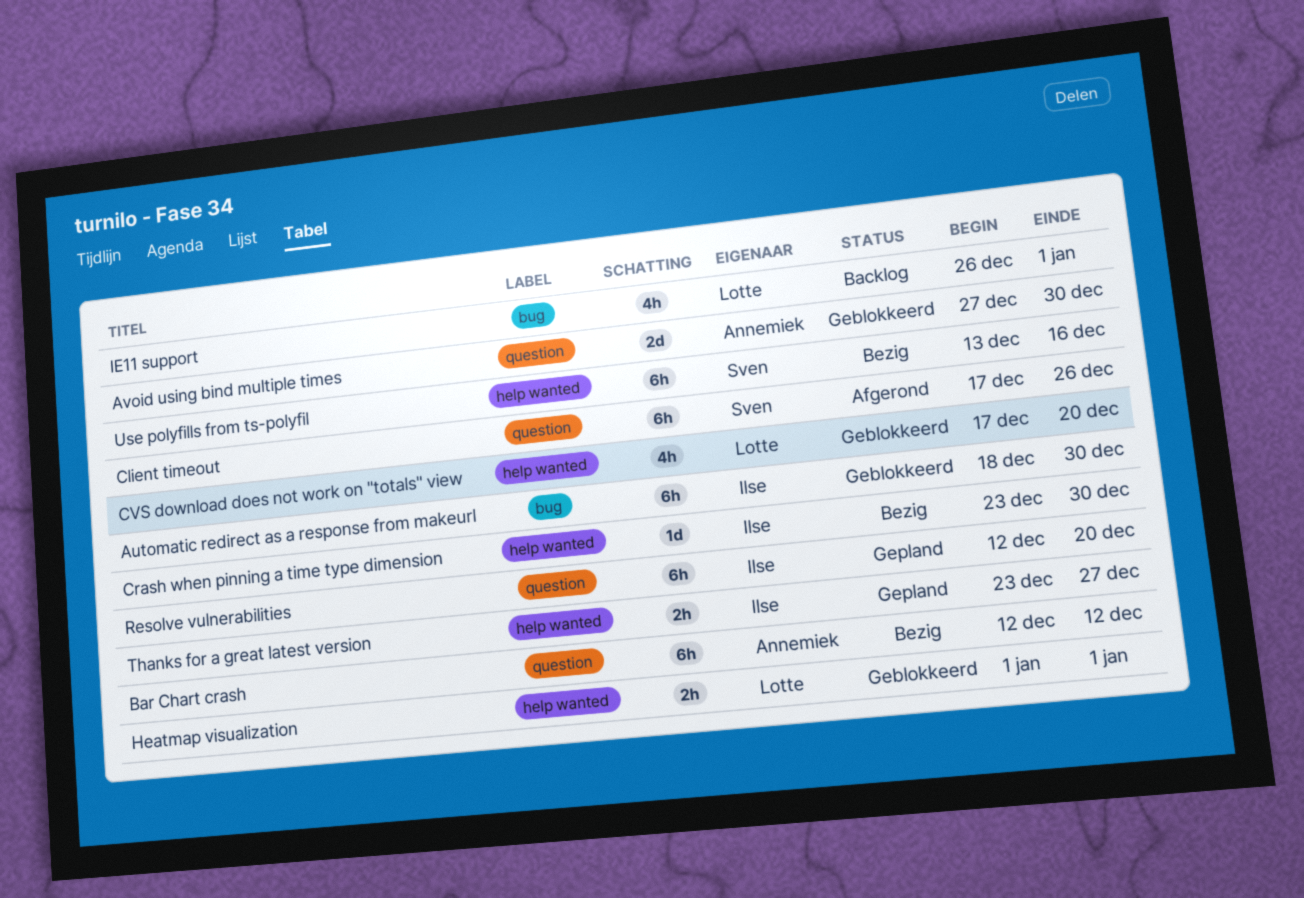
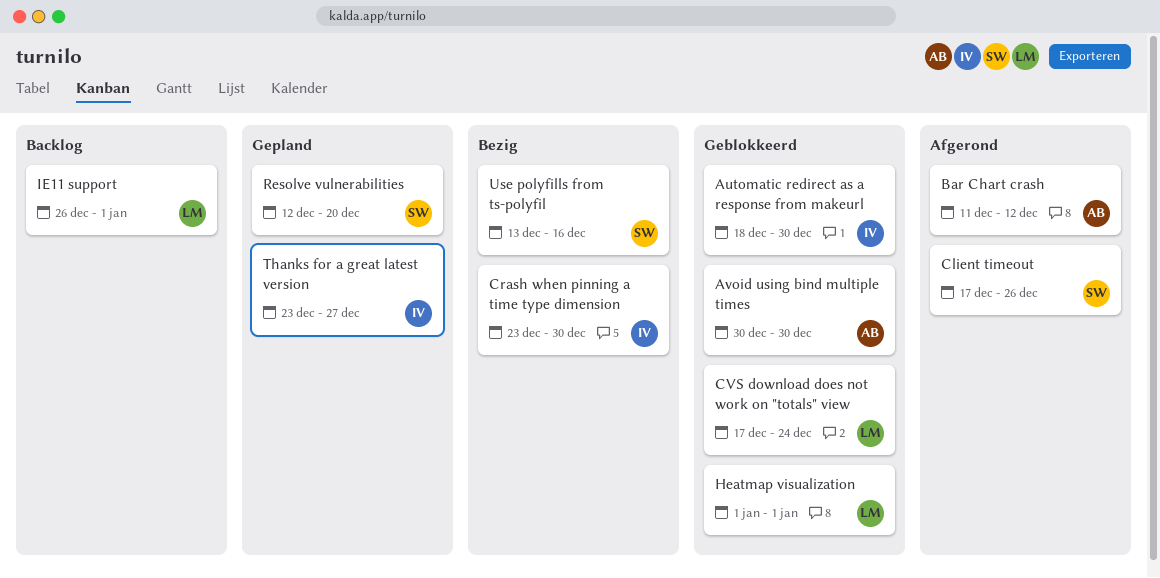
Avoid using bind multiple times, start: Dec 27 -> Dec 30
Bar Chart crash, status: Bezig -> Afgerond
Bar Chart crash, start: Dec 12 -> Dec 11
CVS download does not work on "totals" view, due: Dec 20 -> Dec 24
Resolve vulnerabilities, owner: Ilse -> Sven

